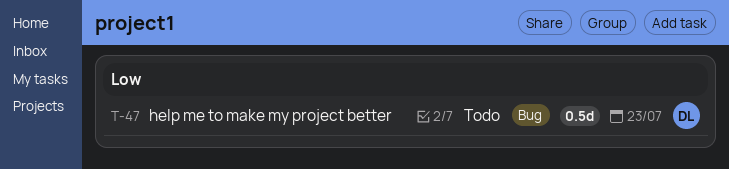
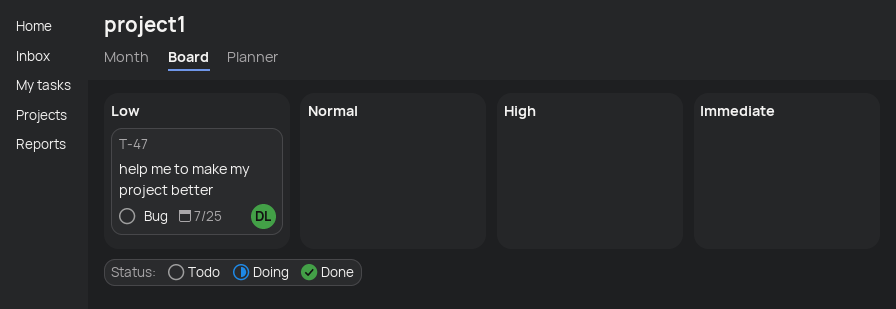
T-47, due: Jul 23 -> Jul 25

